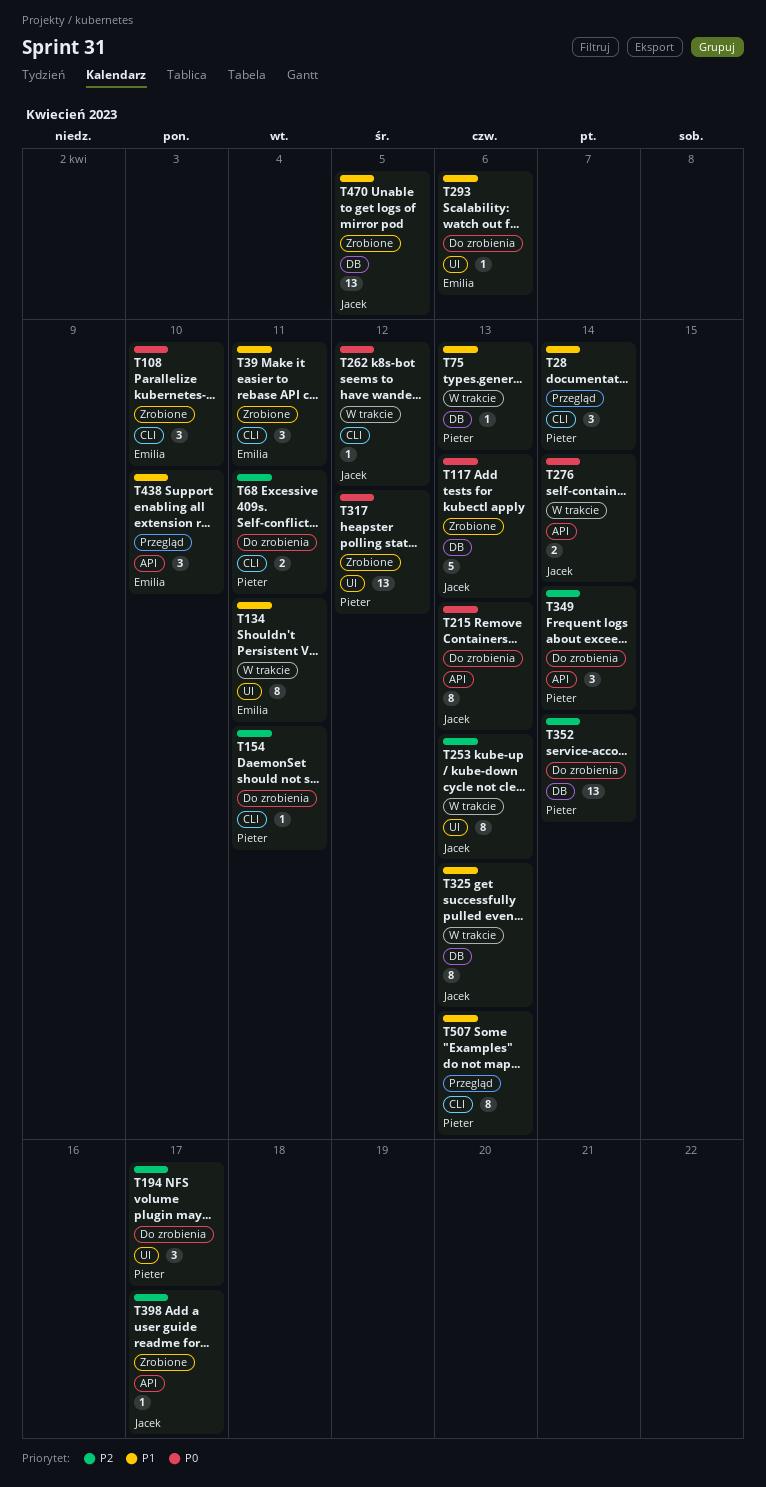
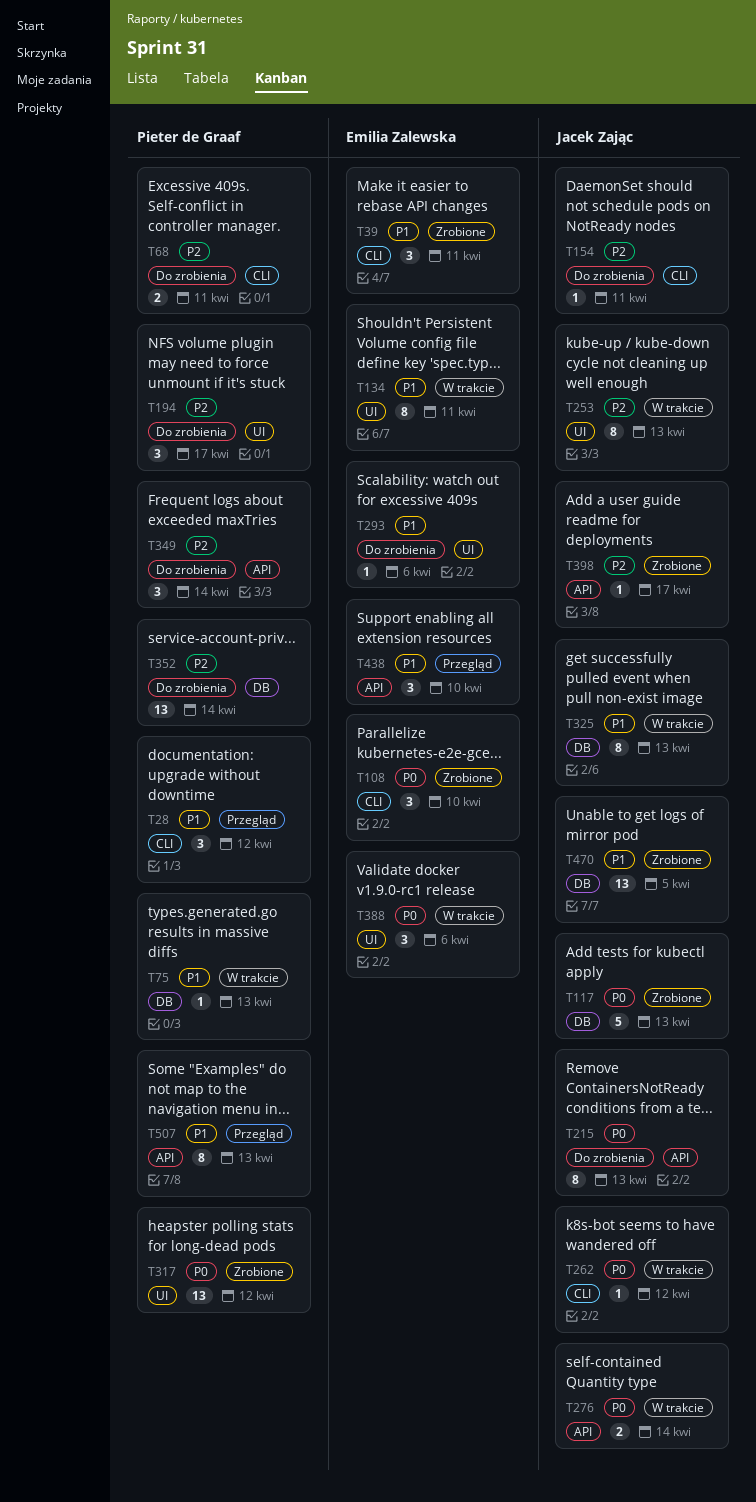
T28, due: Apr 14 -> Apr 12
T154, owner: Pieter de Graaf -> Jacek Zając
T388: none -> present
T507, label: CLI -> API

